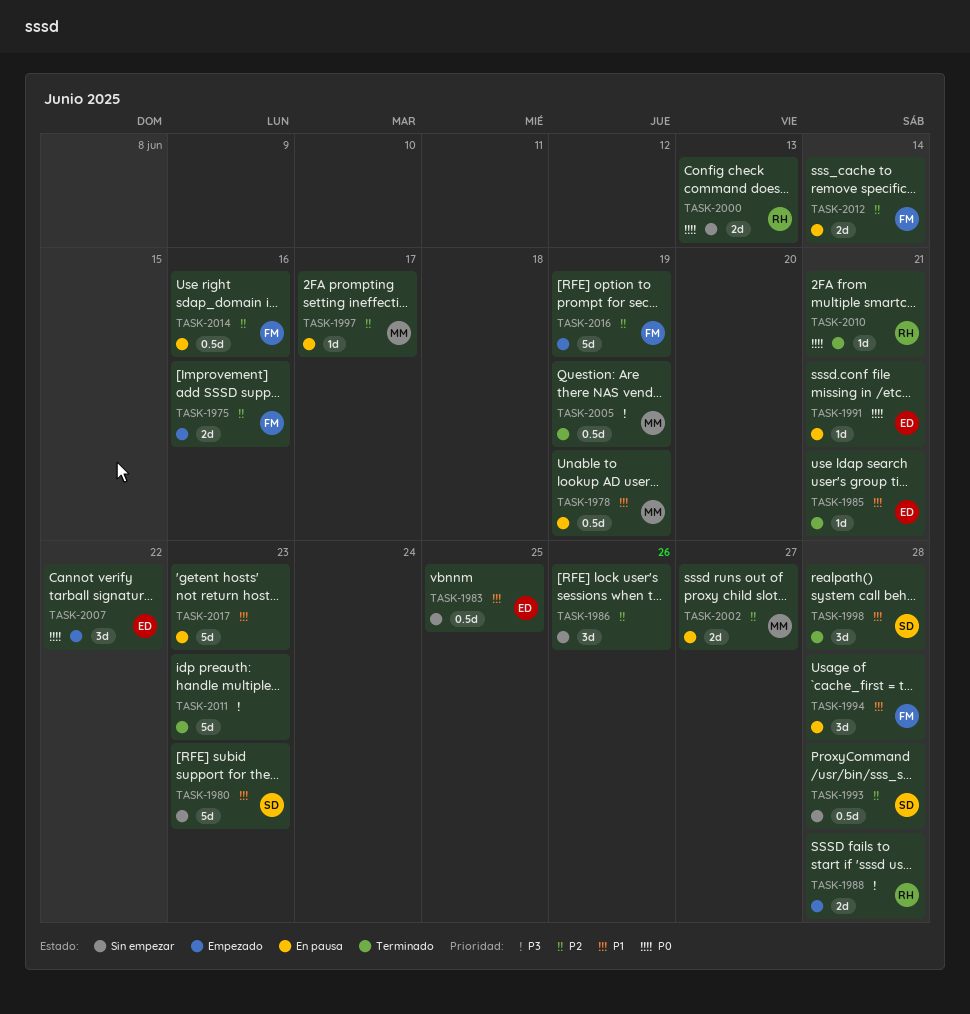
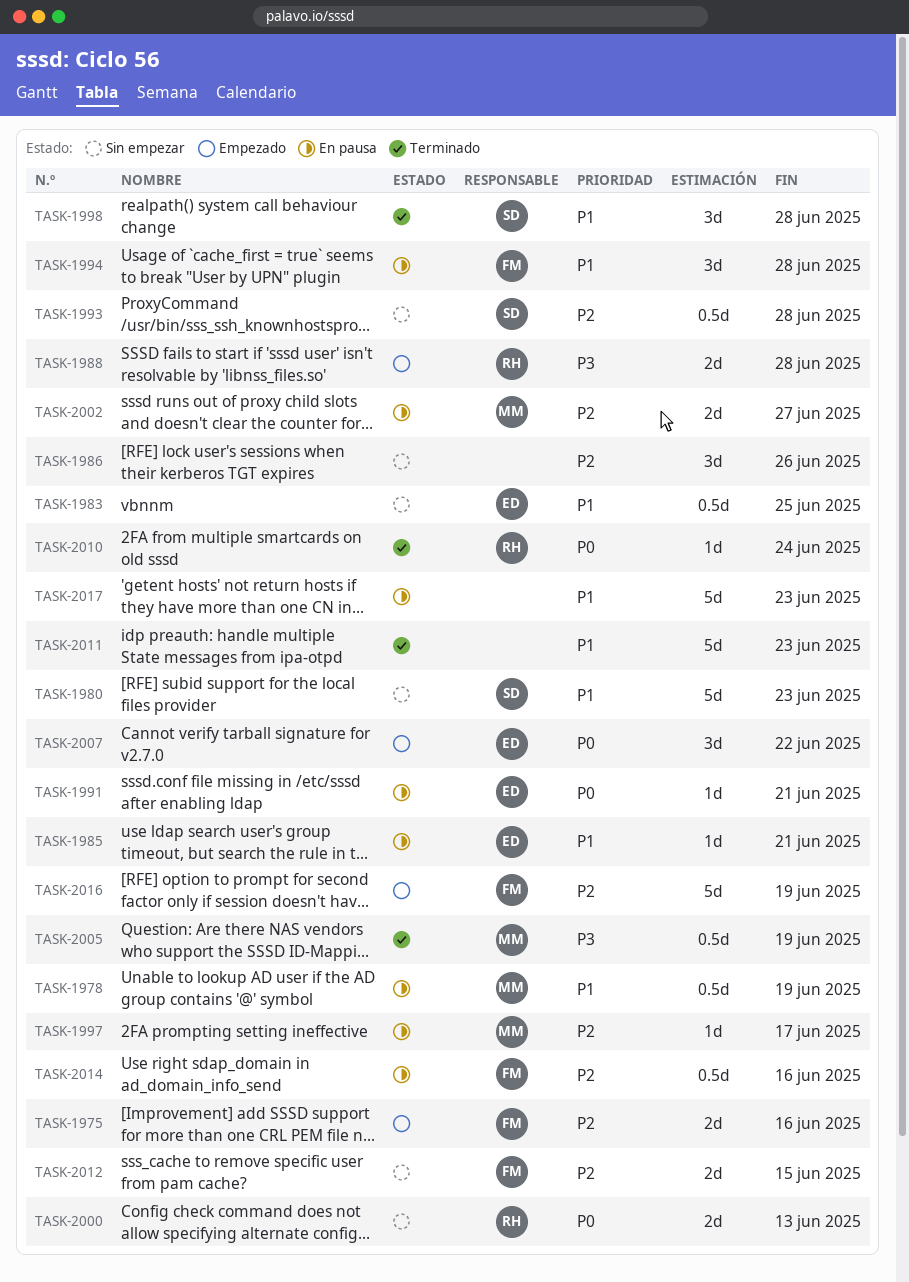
TASK-1985, status: Terminado -> En pausa
TASK-2010, due: Jun 21 -> Jun 24
TASK-2011, priority: P3 -> P1
TASK-2012, status: En pausa -> Sin empezar
TASK-2012, due: Jun 14 -> Jun 15

